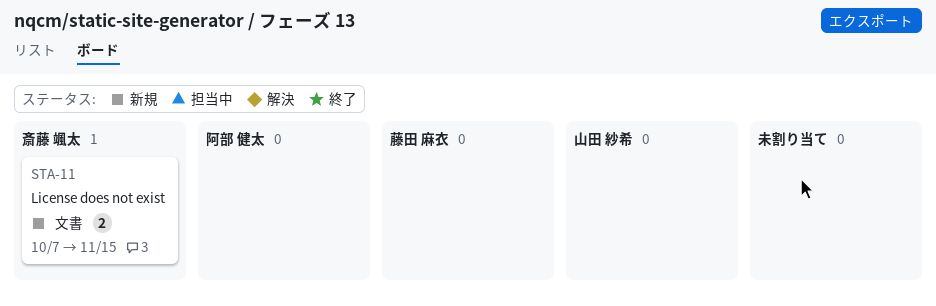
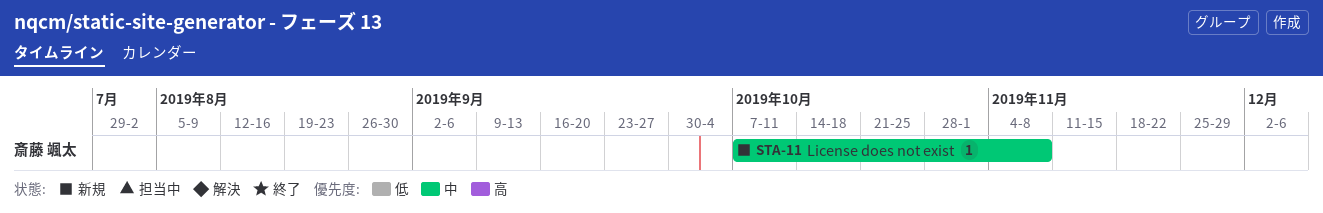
STA-11, estimate: 2 -> 1
STA-11, due: Nov 15 -> Nov 8

